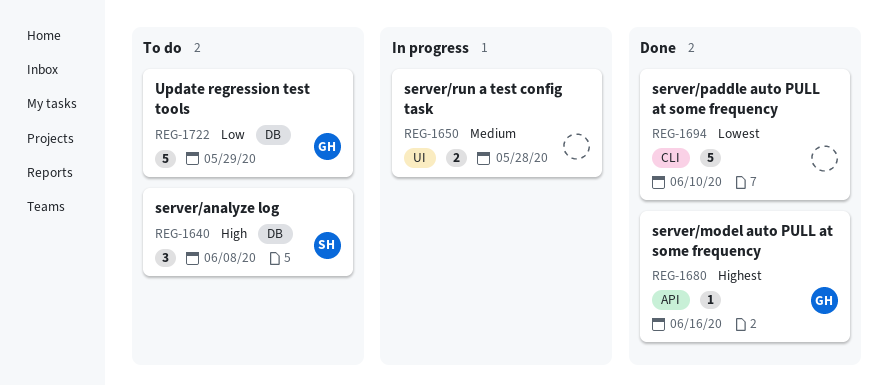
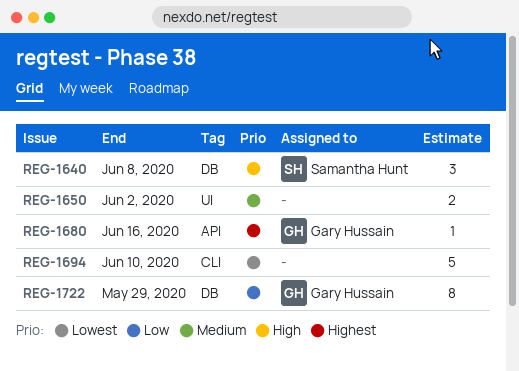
REG-1650, due: May 28 -> Jun 2
REG-1722, estimate: 5 -> 8

